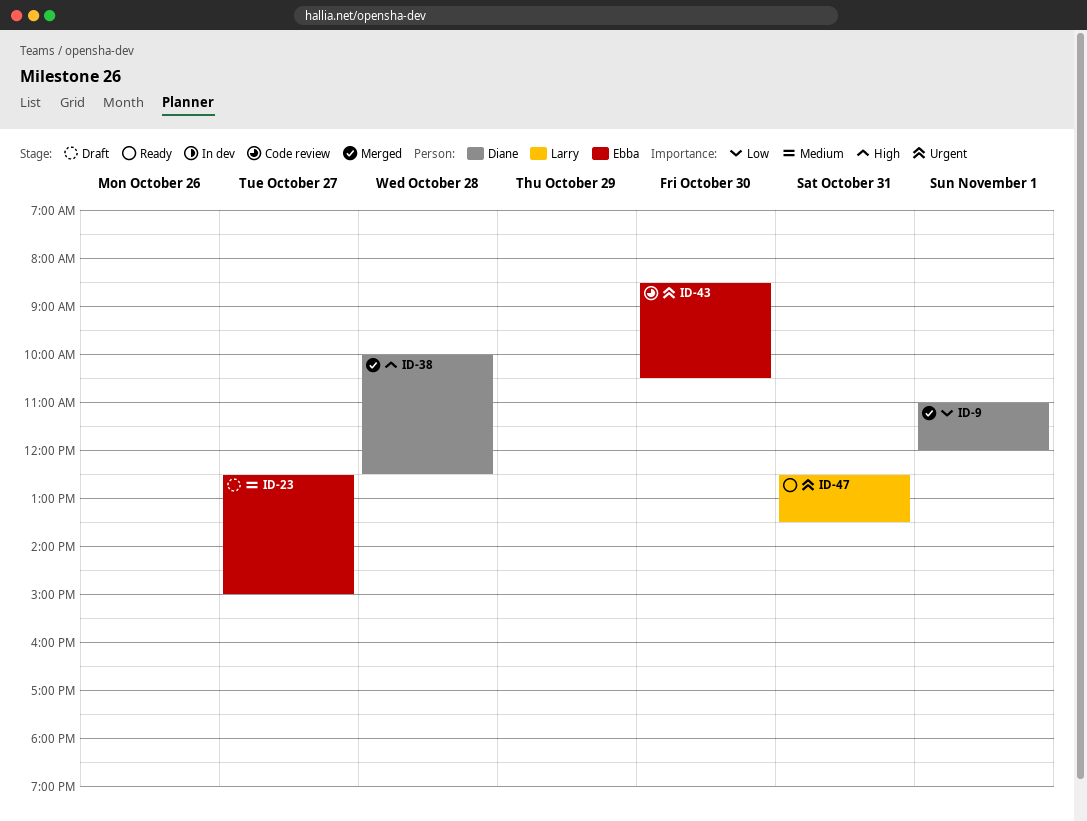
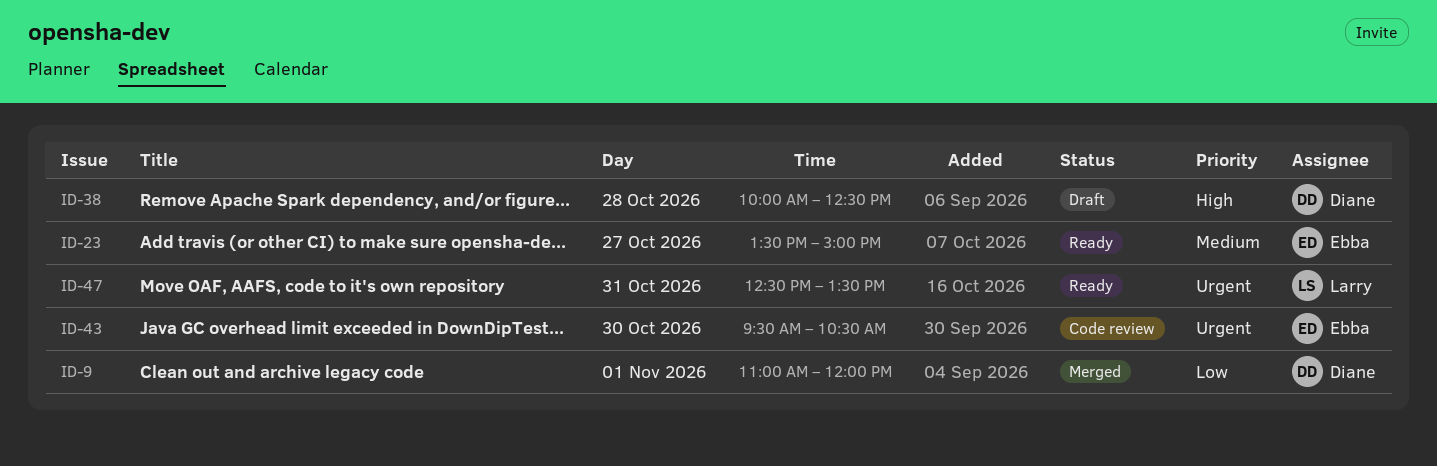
ID-23, status: Draft -> Ready
ID-23, begins: 12:30 -> 13:30
ID-38, status: Merged -> Draft
ID-43, begins: 08:30 -> 09:30

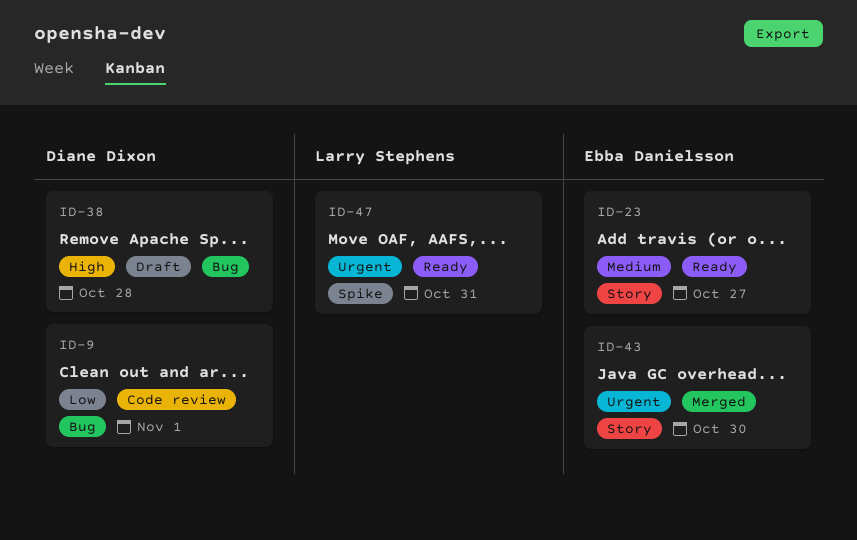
ID-9, status: Merged -> Code review
ID-43, status: Code review -> Merged

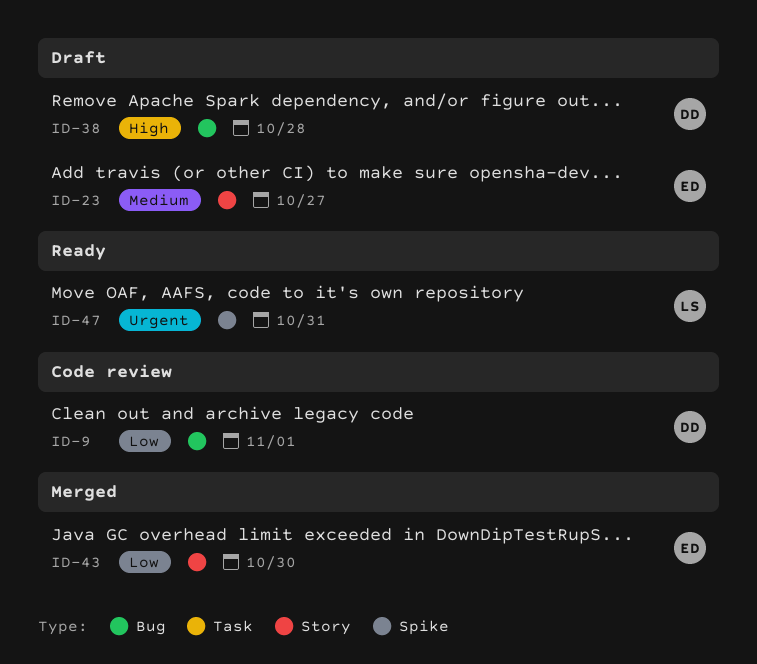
ID-23, status: Ready -> Draft
ID-43, priority: Urgent -> Low

